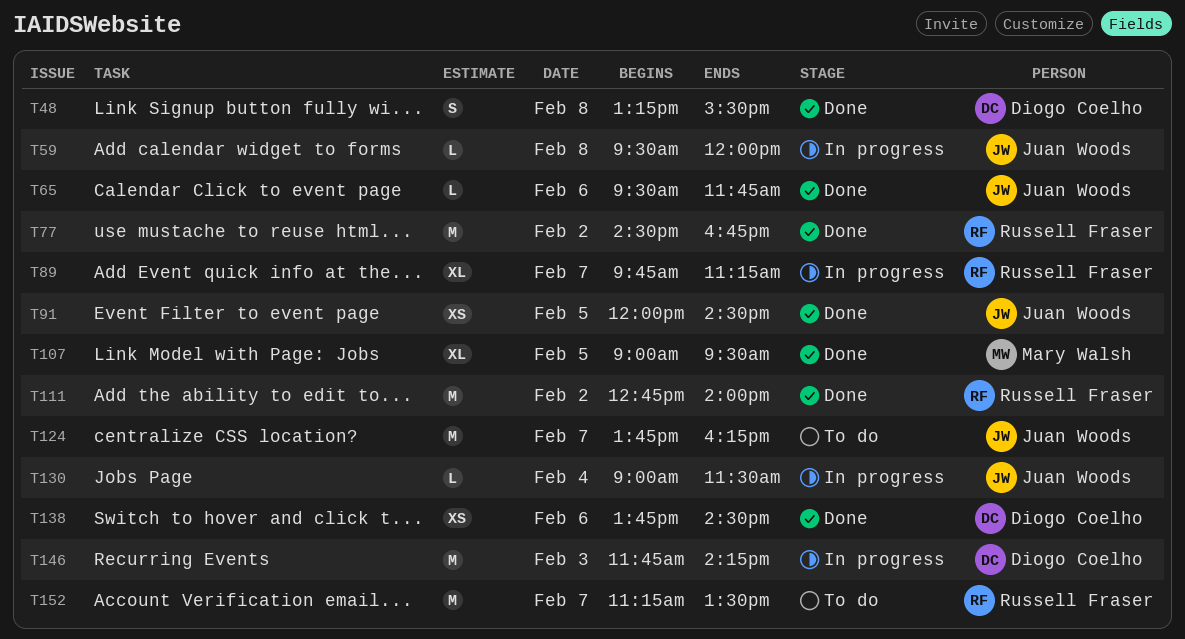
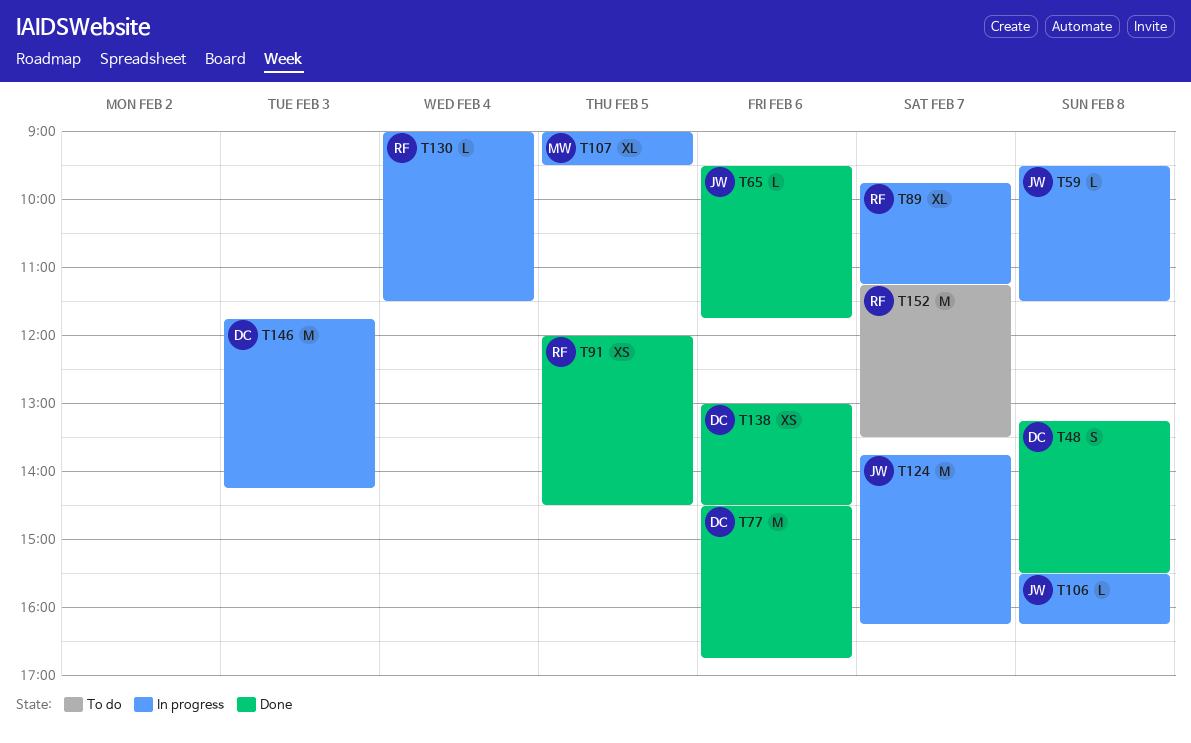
T59, ends: 12:00 -> 11:30
T77, owner: Russell Fraser -> Diogo Coelho
T77, day: Feb 2 -> Feb 6
T91, owner: Juan Woods -> Russell Fraser
T106: none -> present
T107, status: Done -> In progress
T111: present -> none
T124, status: To do -> In progress
T130, owner: Juan Woods -> Russell Fraser
T138, begins: 13:45 -> 13:00

